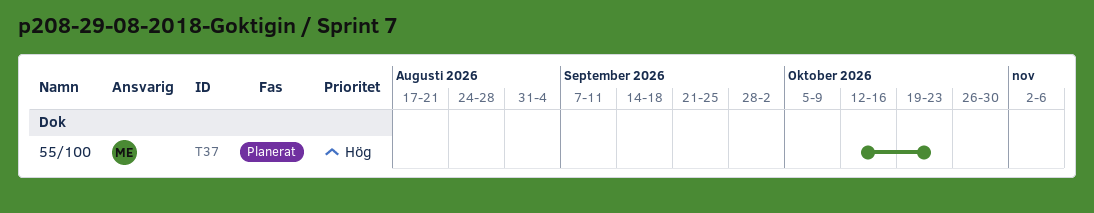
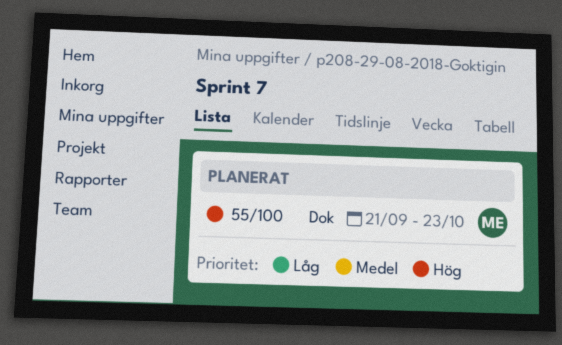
55/100, start: Oct 12 -> Sep 21

